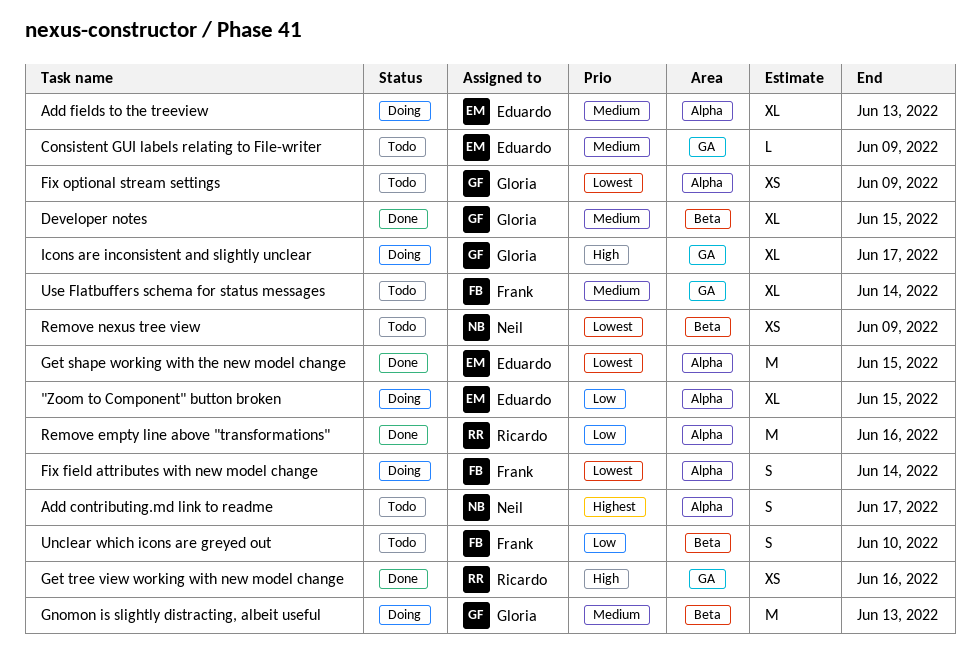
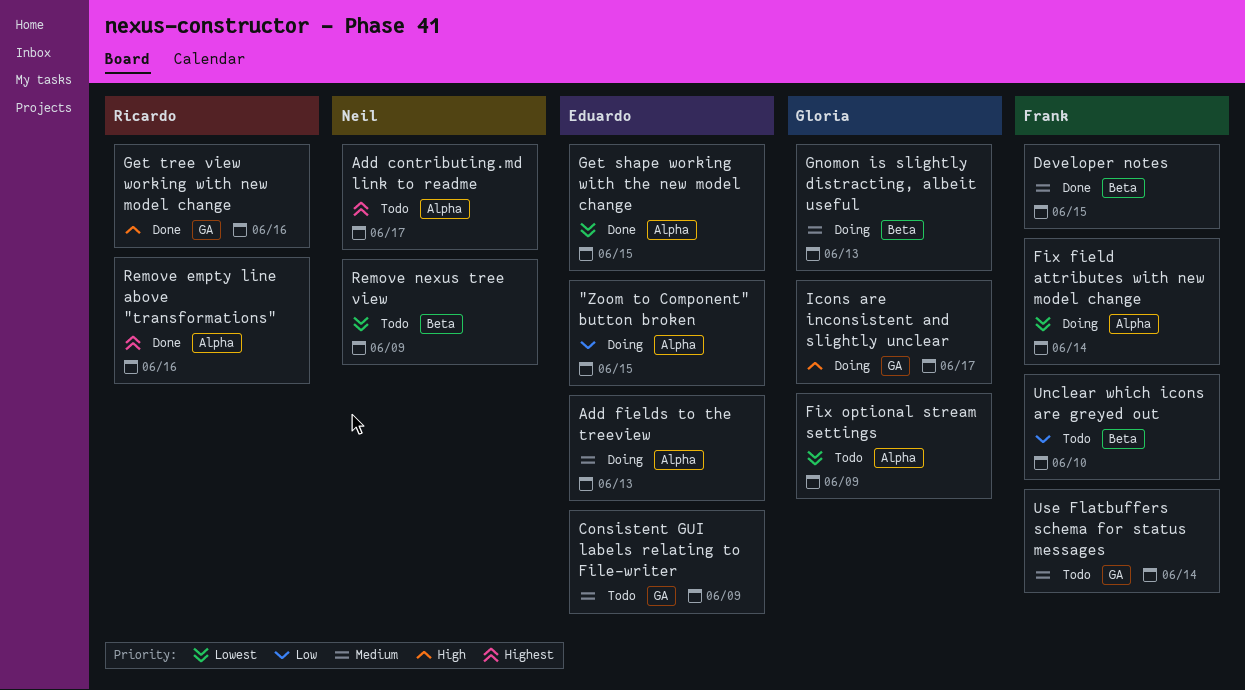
Developer notes, owner: Gloria -> Frank
Remove empty line above "transformations", priority: Low -> Highest

